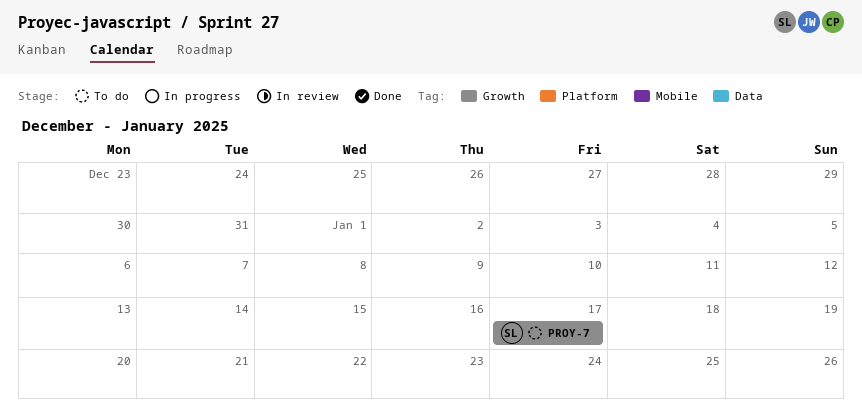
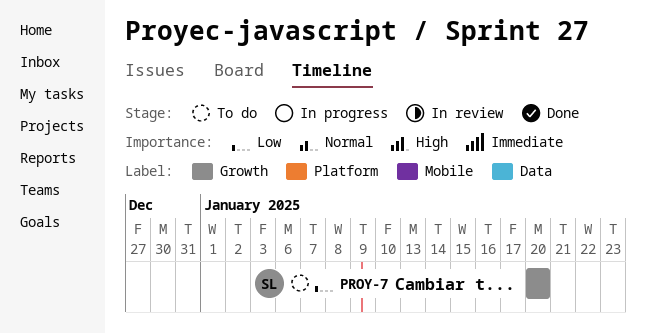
PROY-7, start: Jan 17 -> Jan 20
PROY-7, due: Jan 17 -> Jan 20

